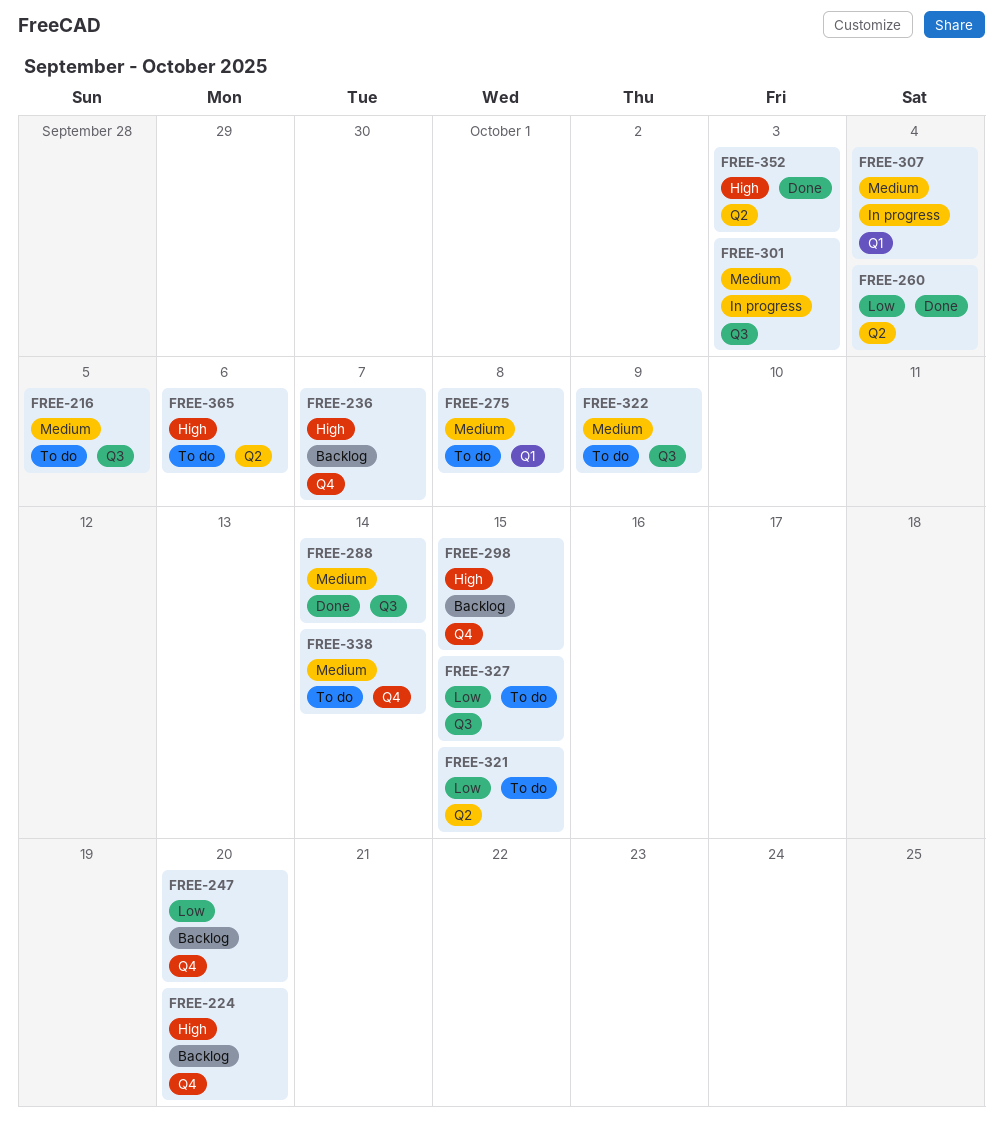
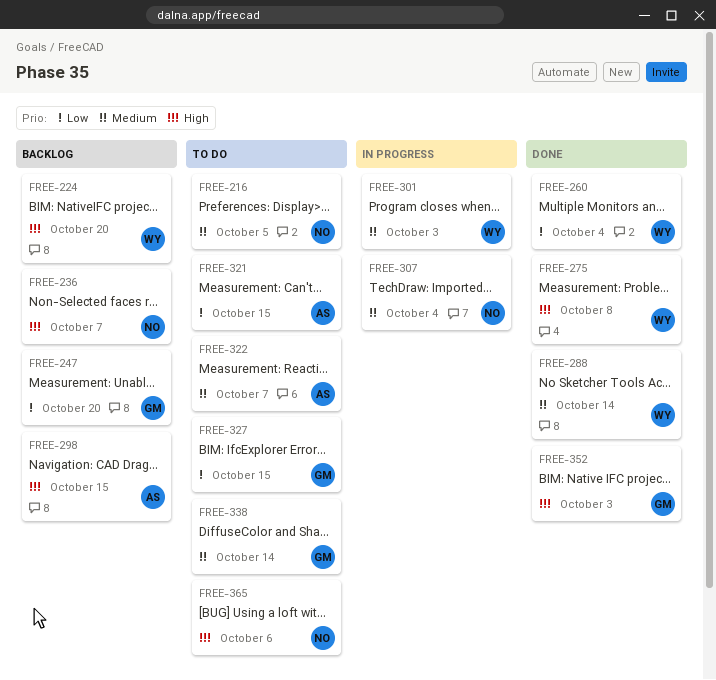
FREE-275, status: To do -> Done
FREE-275, priority: Medium -> High
FREE-322, due: Oct 9 -> Oct 7

